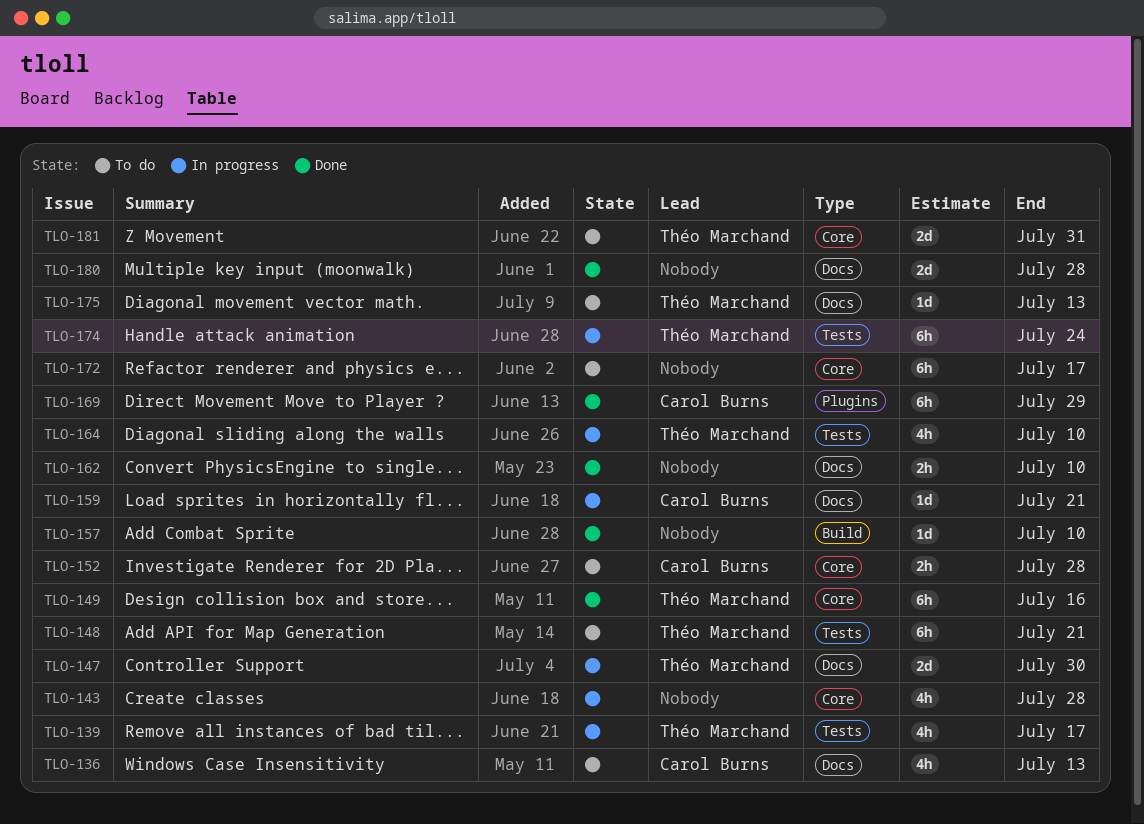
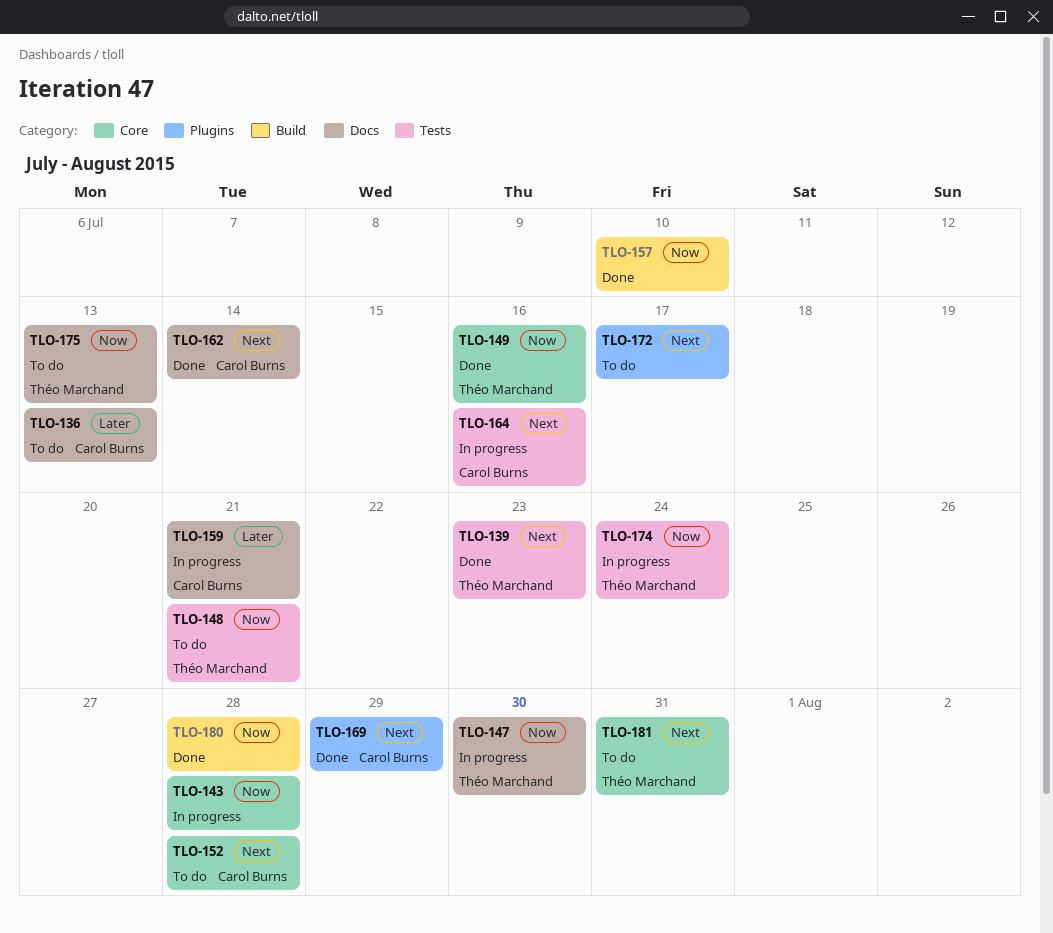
TLO-139, status: In progress -> Done
TLO-139, due: Jul 17 -> Jul 23
TLO-162, owner: none -> Carol Burns
TLO-162, due: Jul 10 -> Jul 14
TLO-164, owner: Théo Marchand -> Carol Burns
TLO-164, due: Jul 10 -> Jul 16
TLO-172, label: Core -> Plugins
TLO-180, label: Docs -> Build

